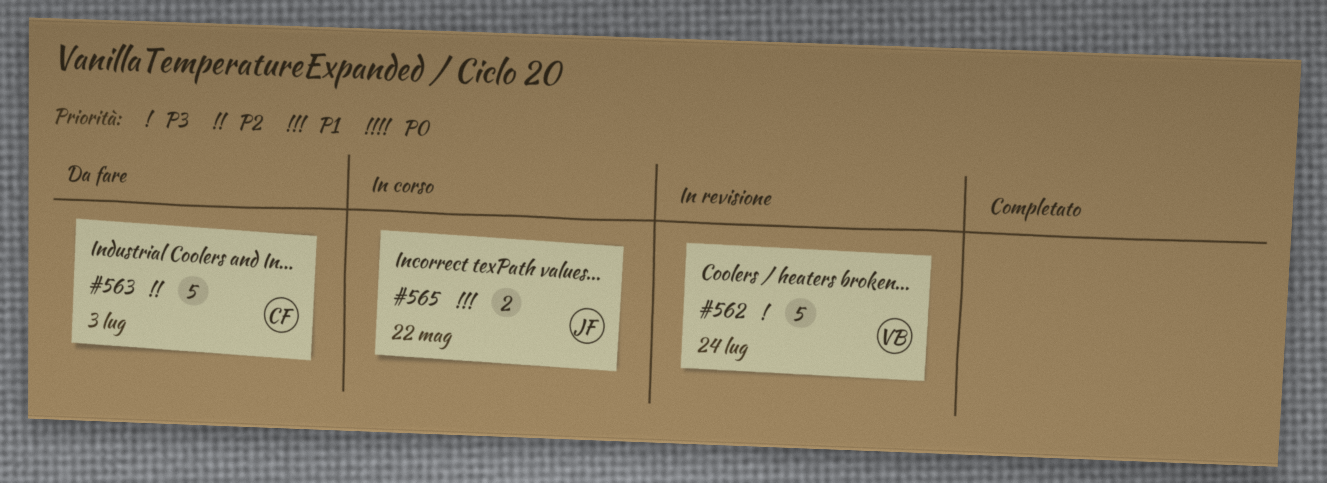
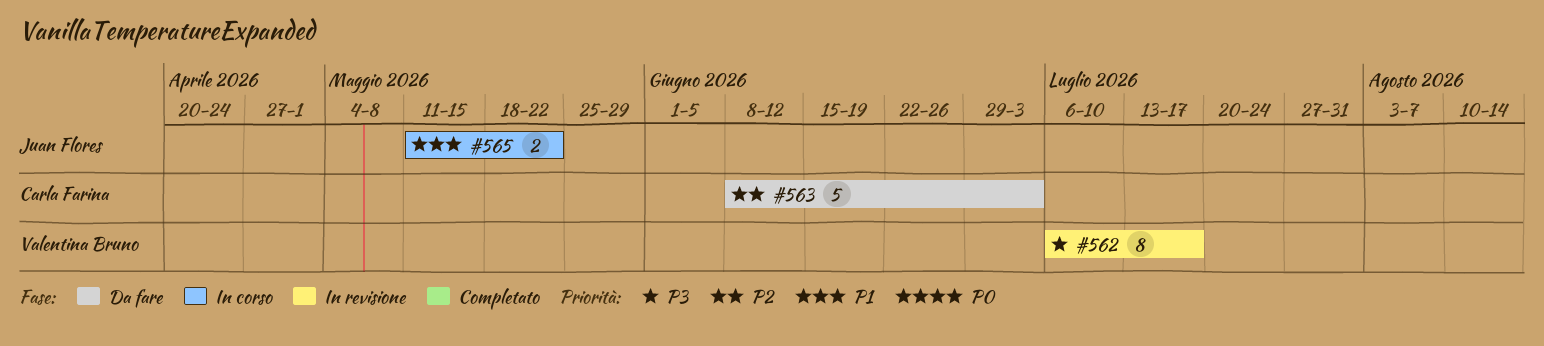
#562, estimate: 5 -> 8
#562, due: Jul 24 -> Jul 17

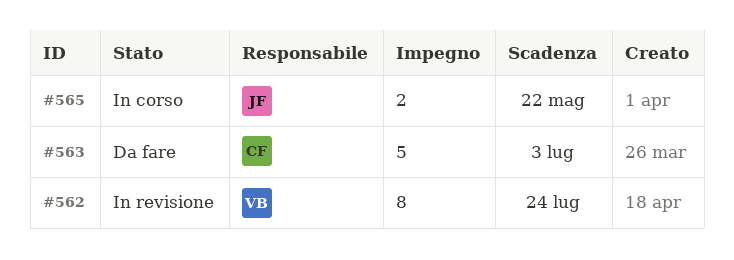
#562, due: Jul 17 -> Jul 24

